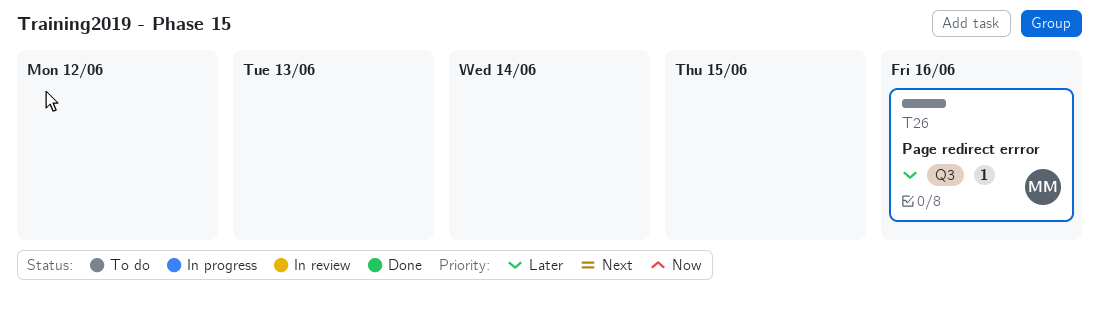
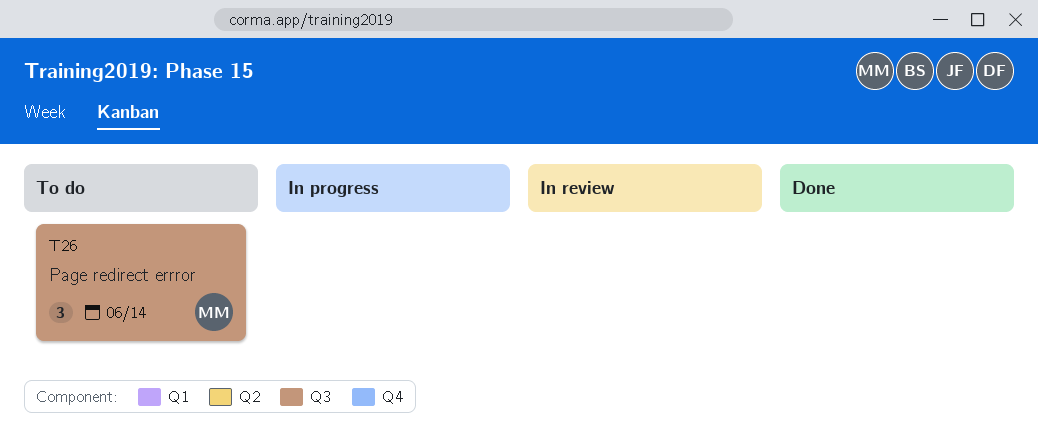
T26, estimate: 1 -> 3
T26, due: Jun 16 -> Jun 14

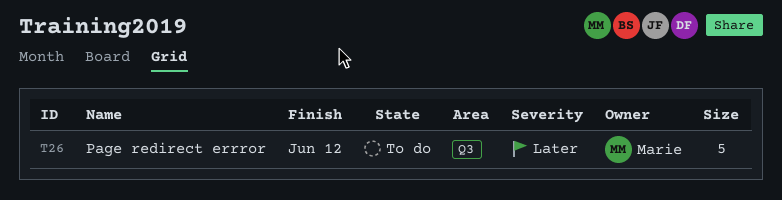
T26, estimate: 3 -> 5
T26, due: Jun 14 -> Jun 12

